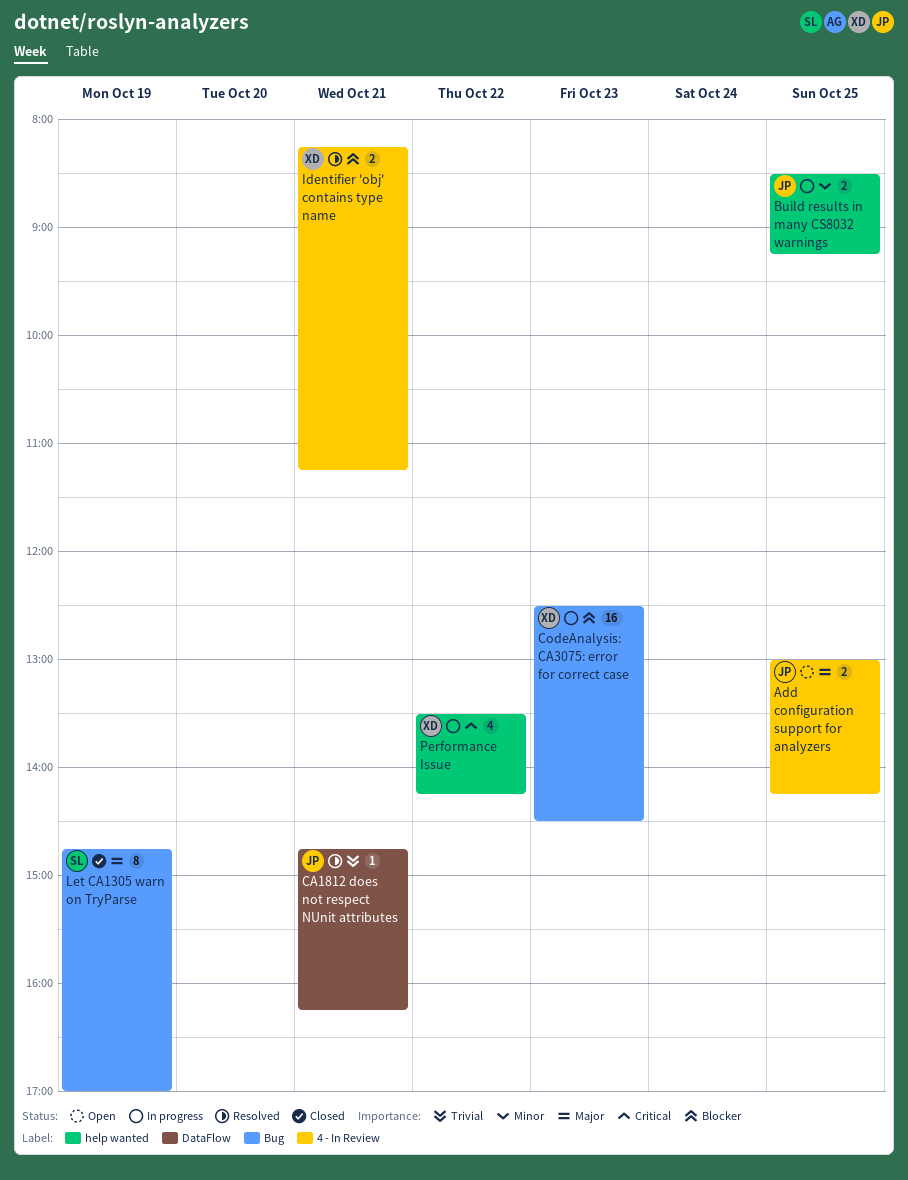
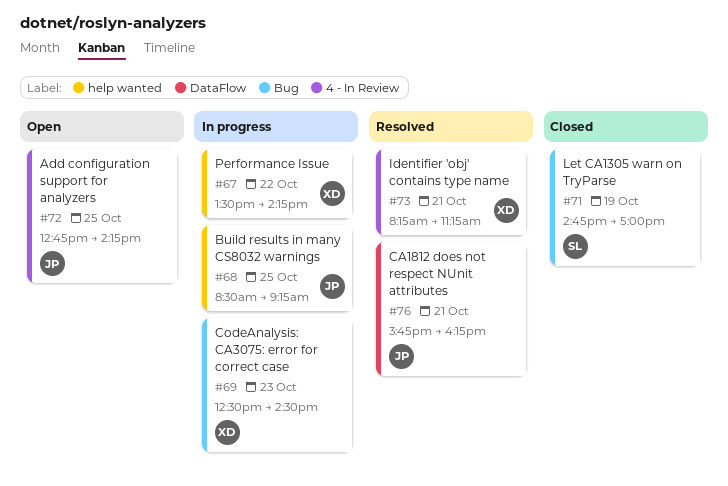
Add configuration support for analyzers, begins: 13:00 -> 12:45
CA1812 does not respect NUnit attributes, begins: 14:45 -> 15:45

